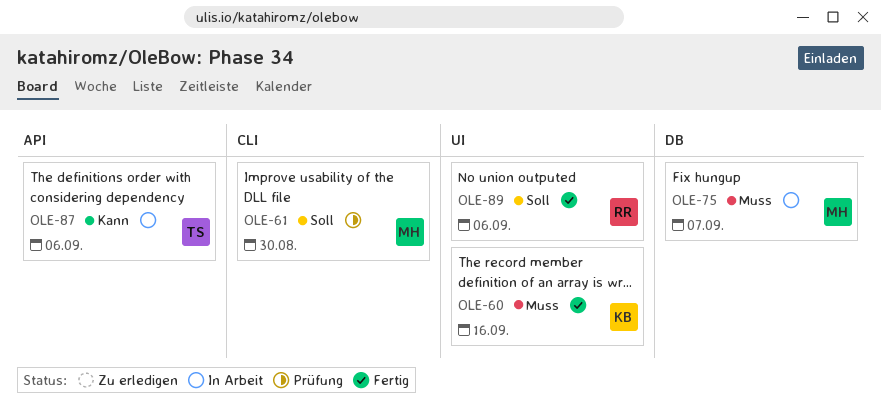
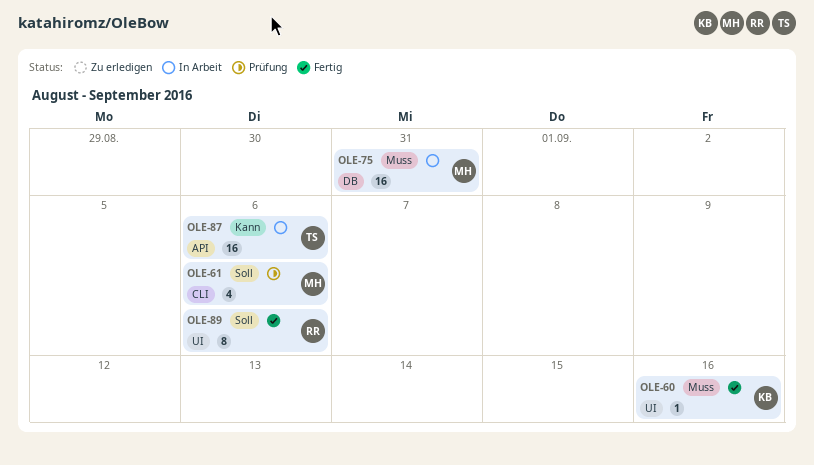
OLE-61, due: Aug 30 -> Sep 6
OLE-75, due: Sep 7 -> Aug 31

